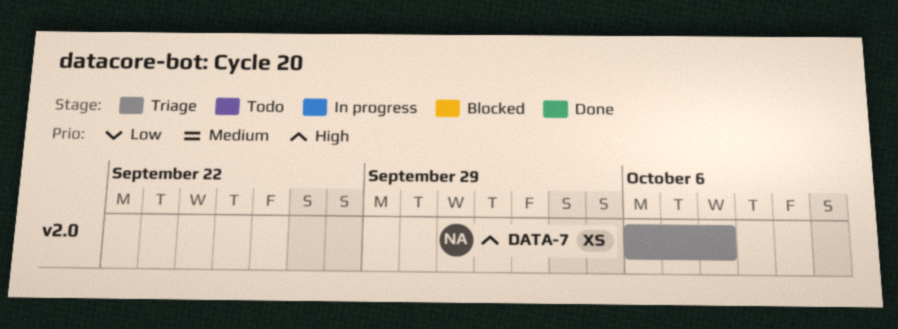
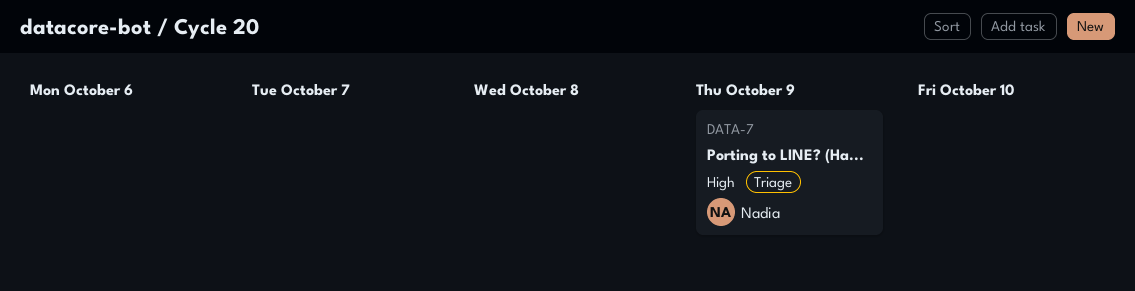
DATA-7, due: Oct 8 -> Oct 9

